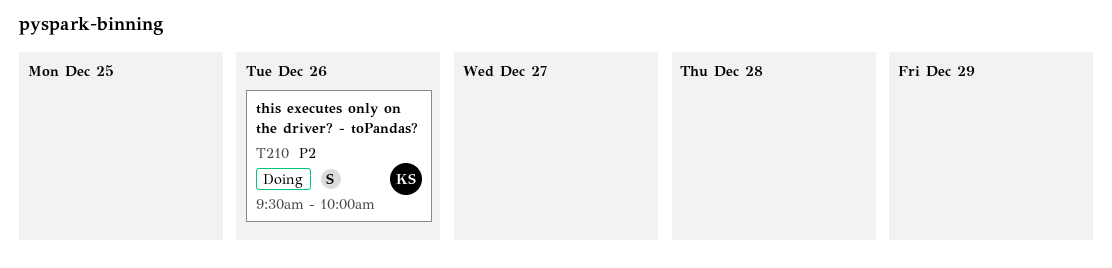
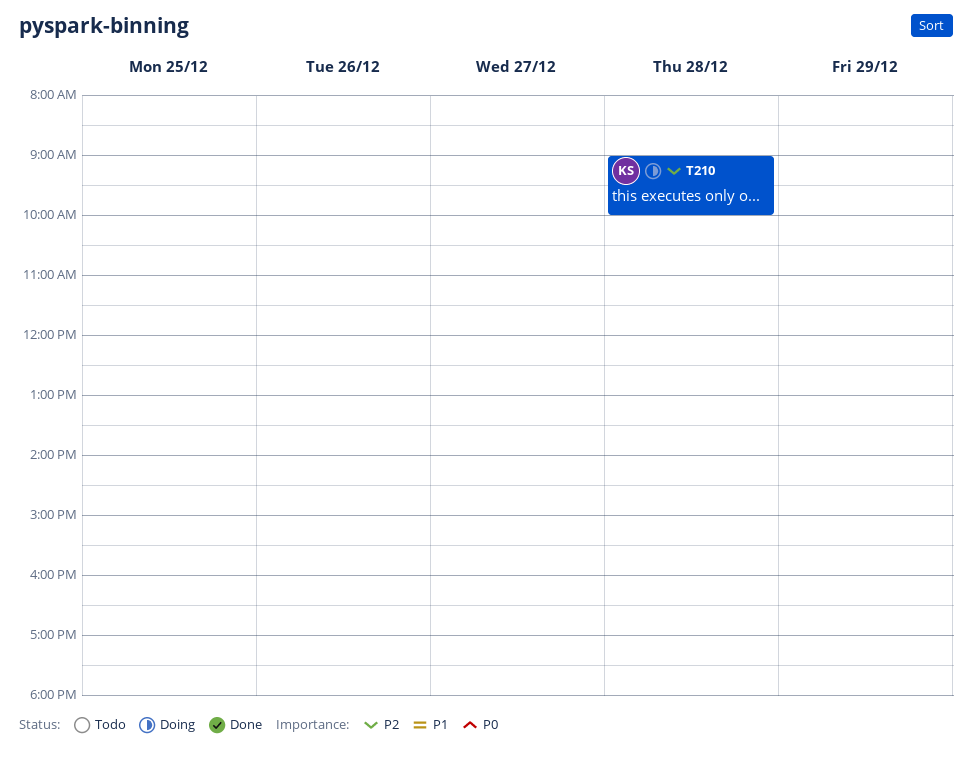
T210, day: Dec 26 -> Dec 28
T210, begins: 09:30 -> 09:00

